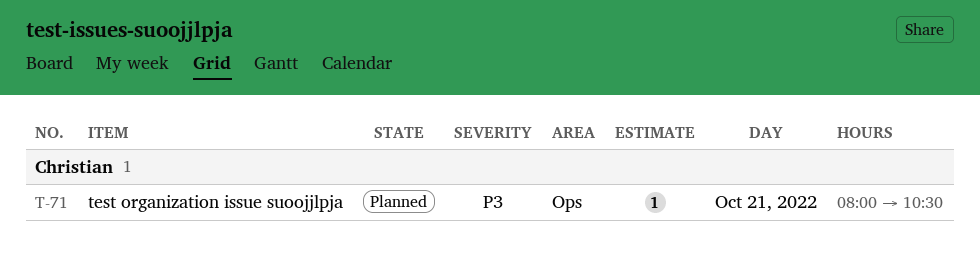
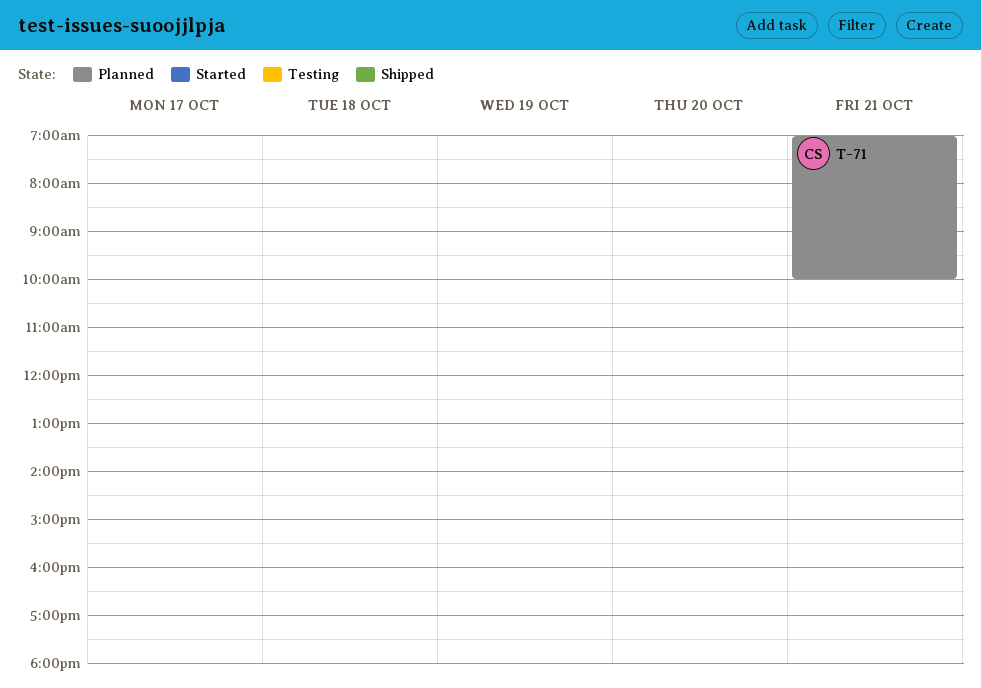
T-71, begins: 08:00 -> 07:00
T-71, ends: 10:30 -> 10:00

